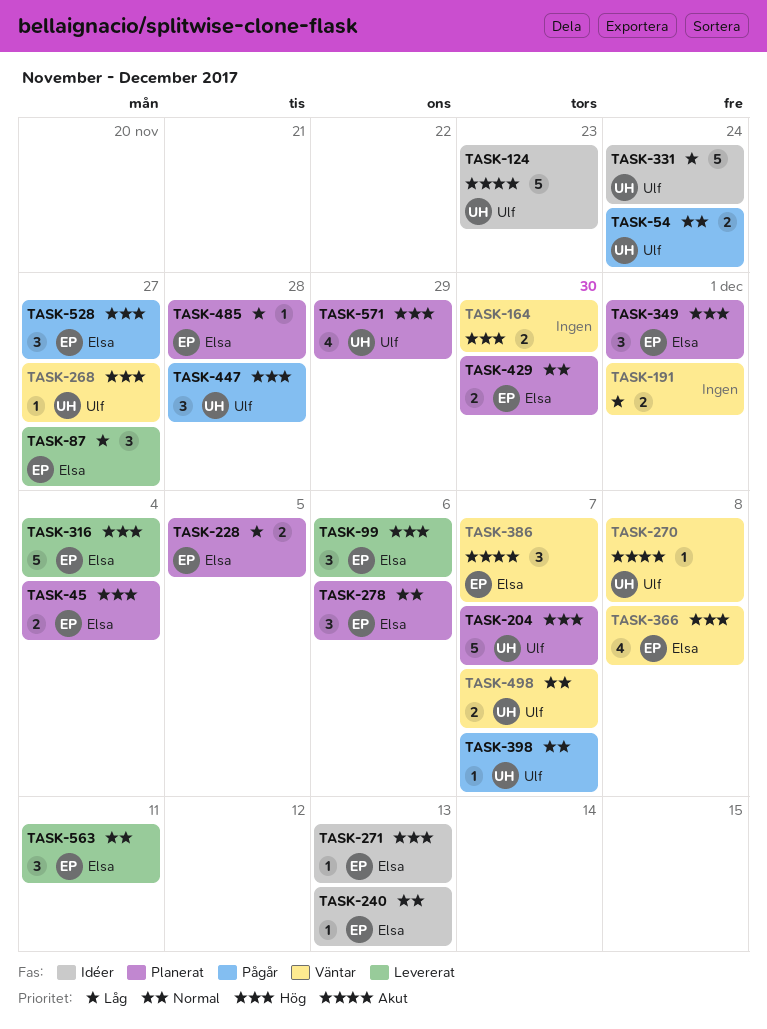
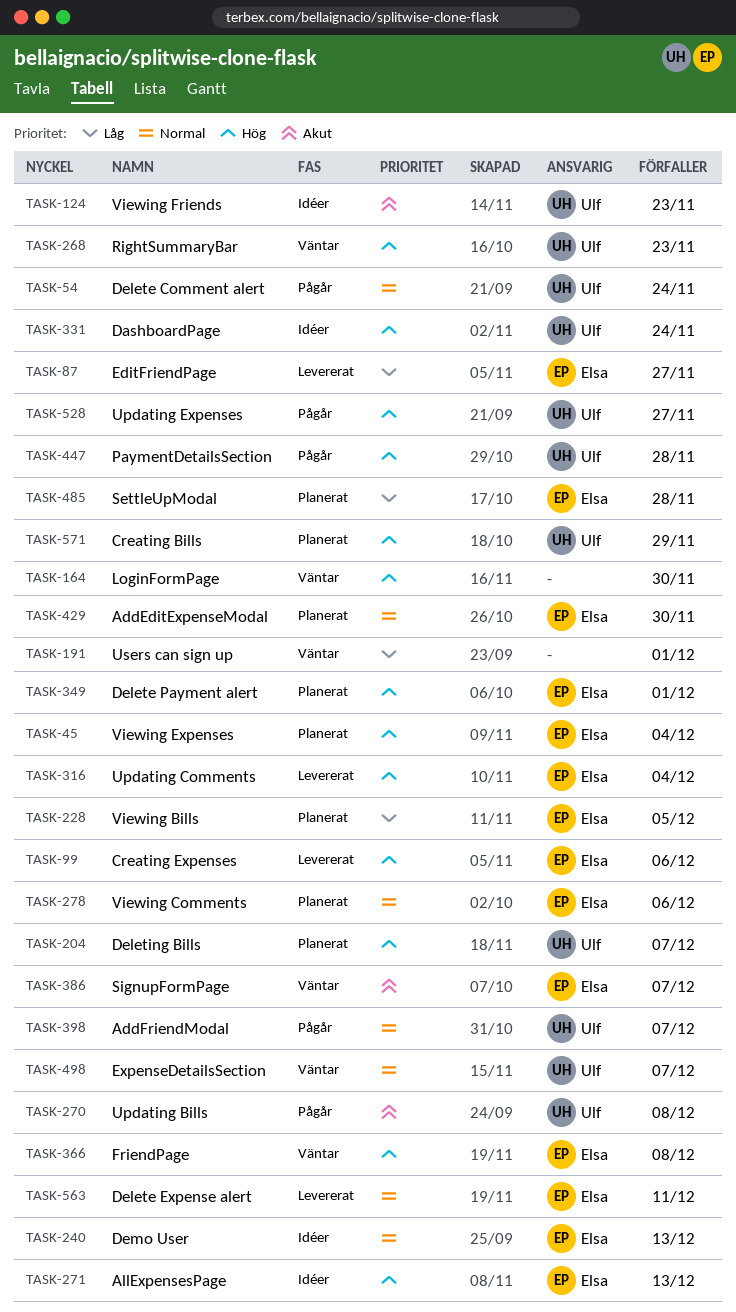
TASK-268, due: Nov 27 -> Nov 23
TASK-270, status: Väntar -> Pågår
TASK-331, priority: Låg -> Hög
TASK-528, owner: Elsa -> Ulf

